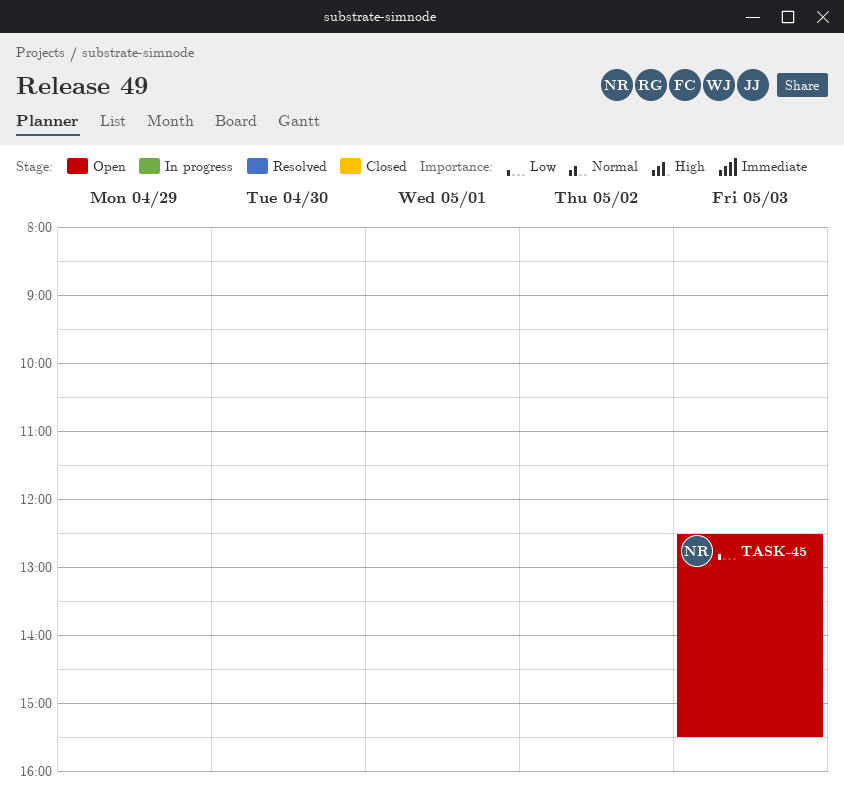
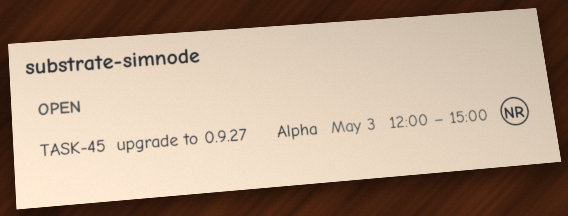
TASK-45, begins: 12:30 -> 12:00
TASK-45, ends: 15:30 -> 15:00

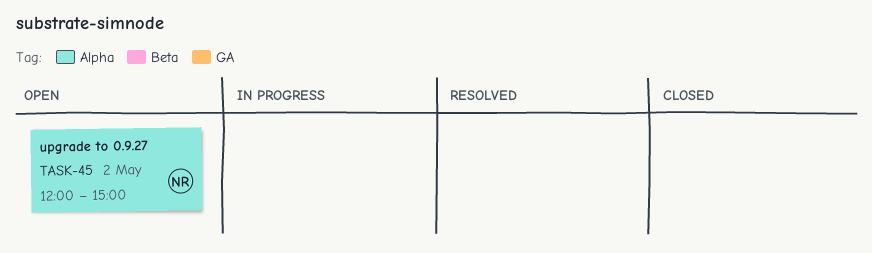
TASK-45, day: May 3 -> May 2

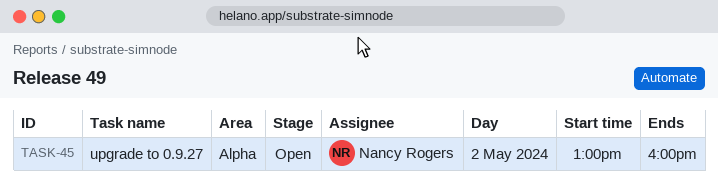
TASK-45, begins: 12:00 -> 13:00
TASK-45, ends: 15:00 -> 16:00

